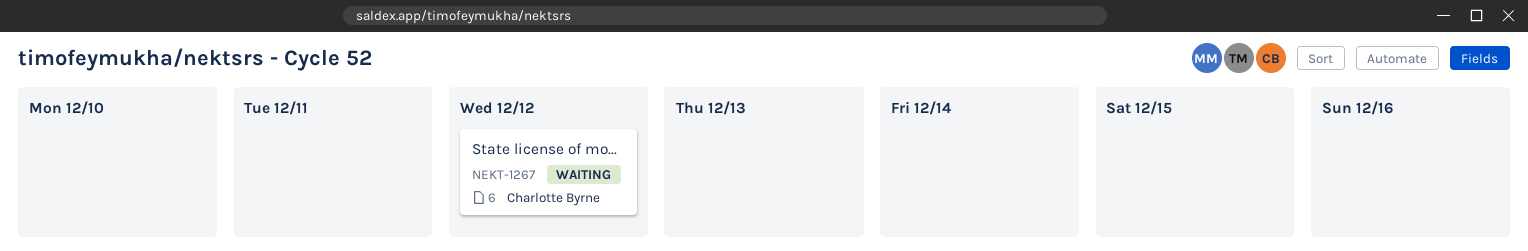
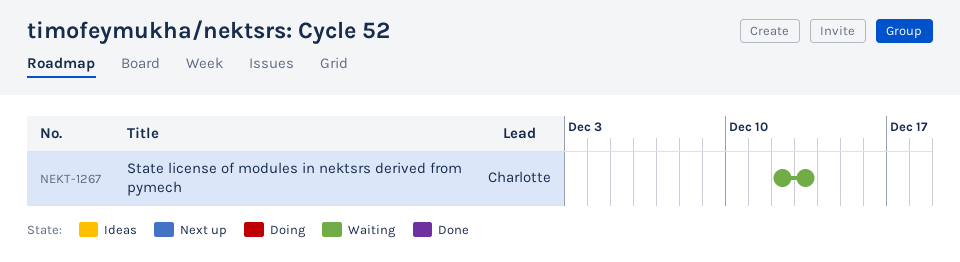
NEKT-1267, due: Dec 12 -> Dec 13

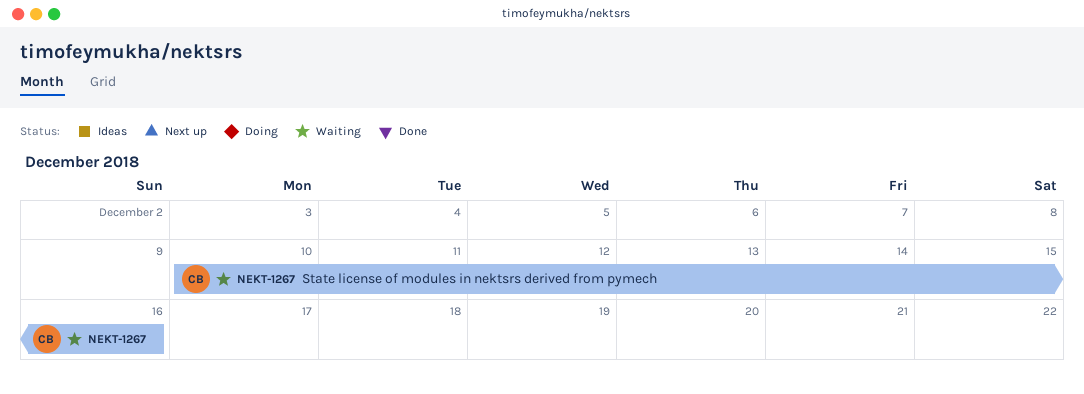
NEKT-1267, start: Dec 12 -> Dec 10
NEKT-1267, due: Dec 13 -> Dec 16

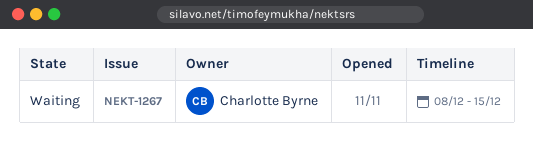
NEKT-1267, start: Dec 10 -> Dec 8
NEKT-1267, due: Dec 16 -> Dec 15

